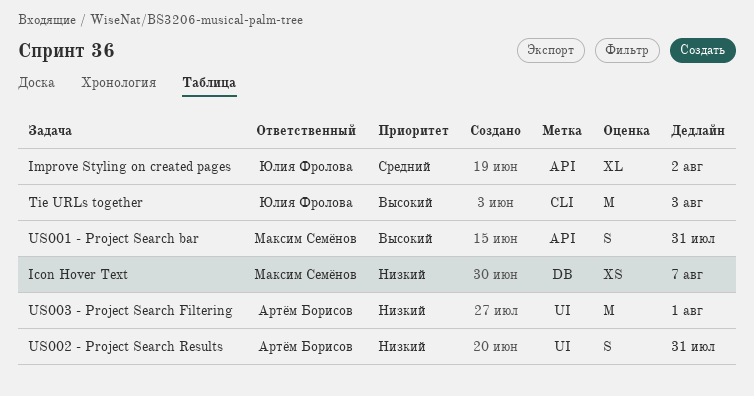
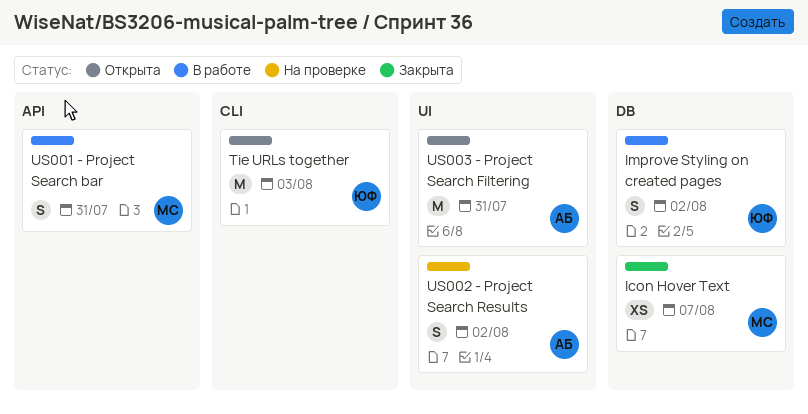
Improve Styling on created pages, label: API -> DB
Improve Styling on created pages, estimate: XL -> S
US002 - Project Search Results, due: Jul 31 -> Aug 2
US003 - Project Search Filtering, due: Aug 1 -> Jul 31

